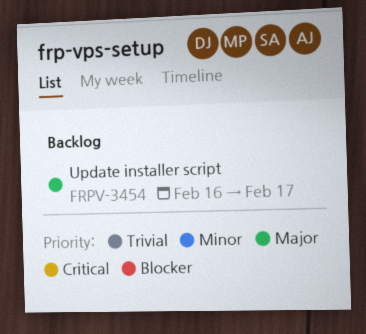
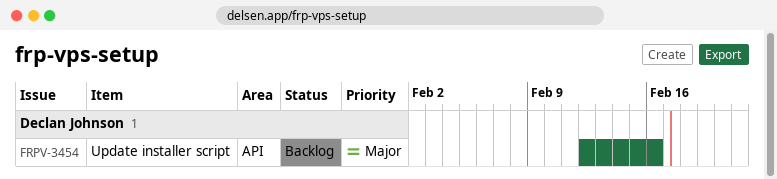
FRPV-3454, start: Feb 16 -> Feb 12
FRPV-3454, due: Feb 17 -> Feb 16

